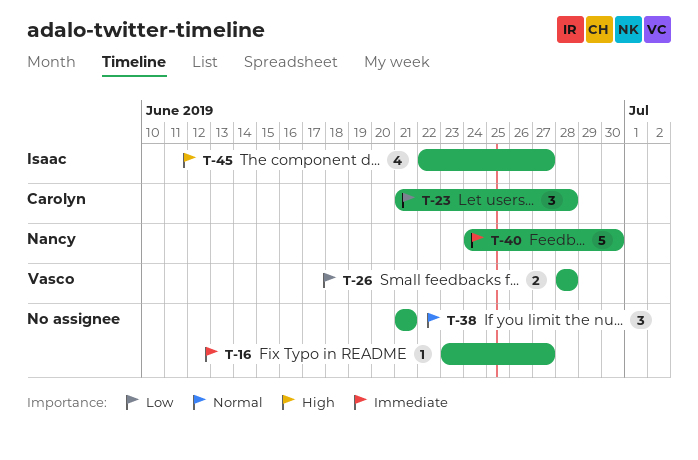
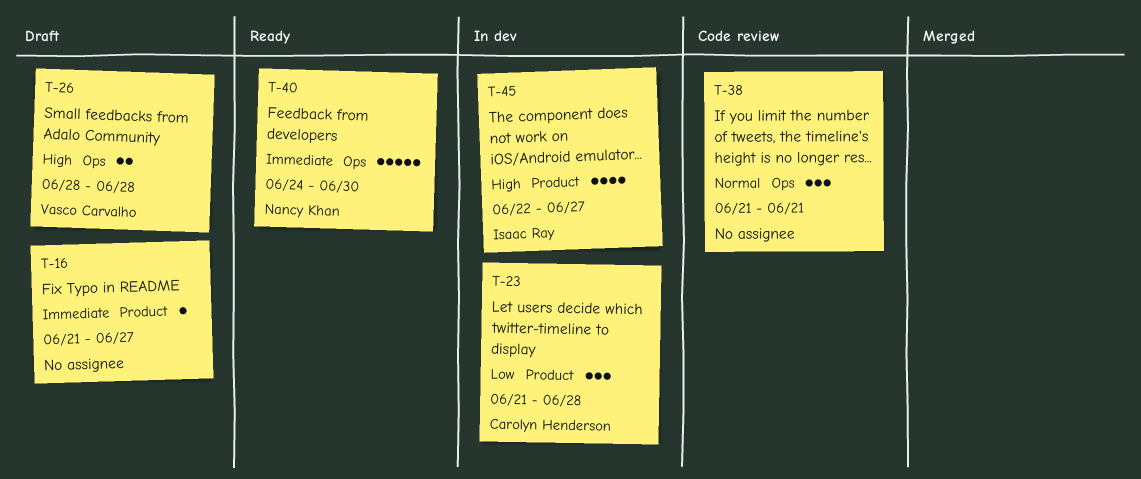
T-16, start: Jun 23 -> Jun 21
T-26, priority: Low -> High

